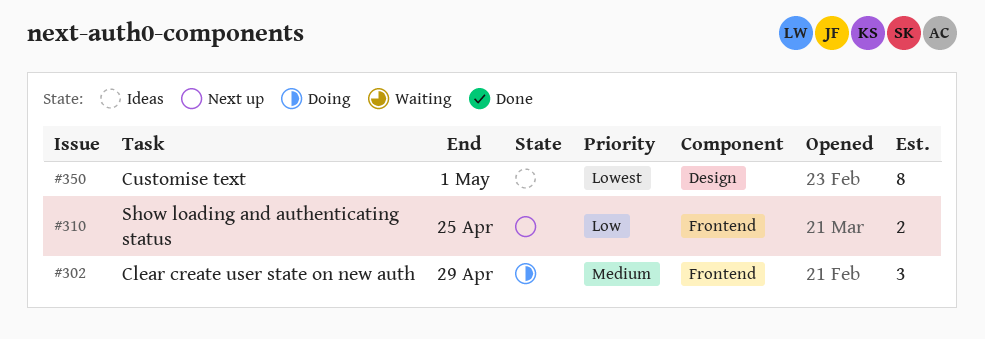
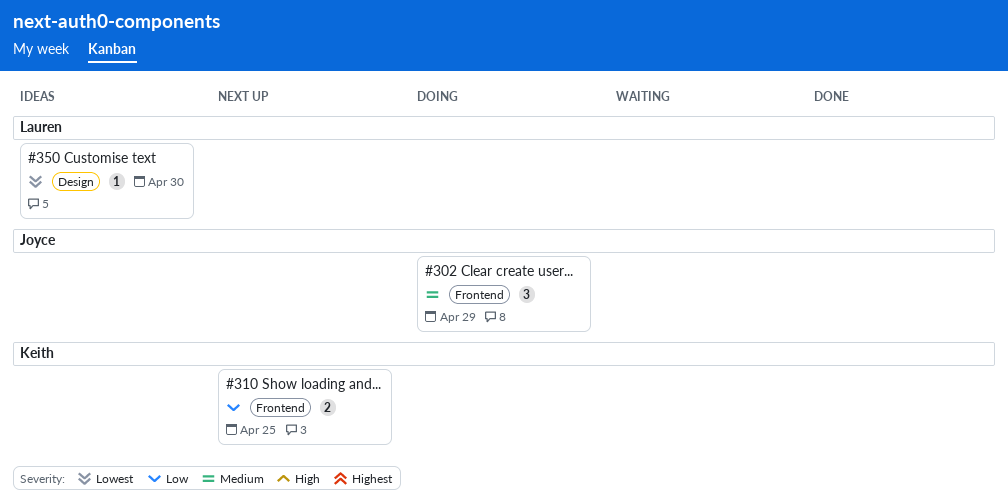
#350, estimate: 8 -> 1
#350, due: May 1 -> Apr 30

